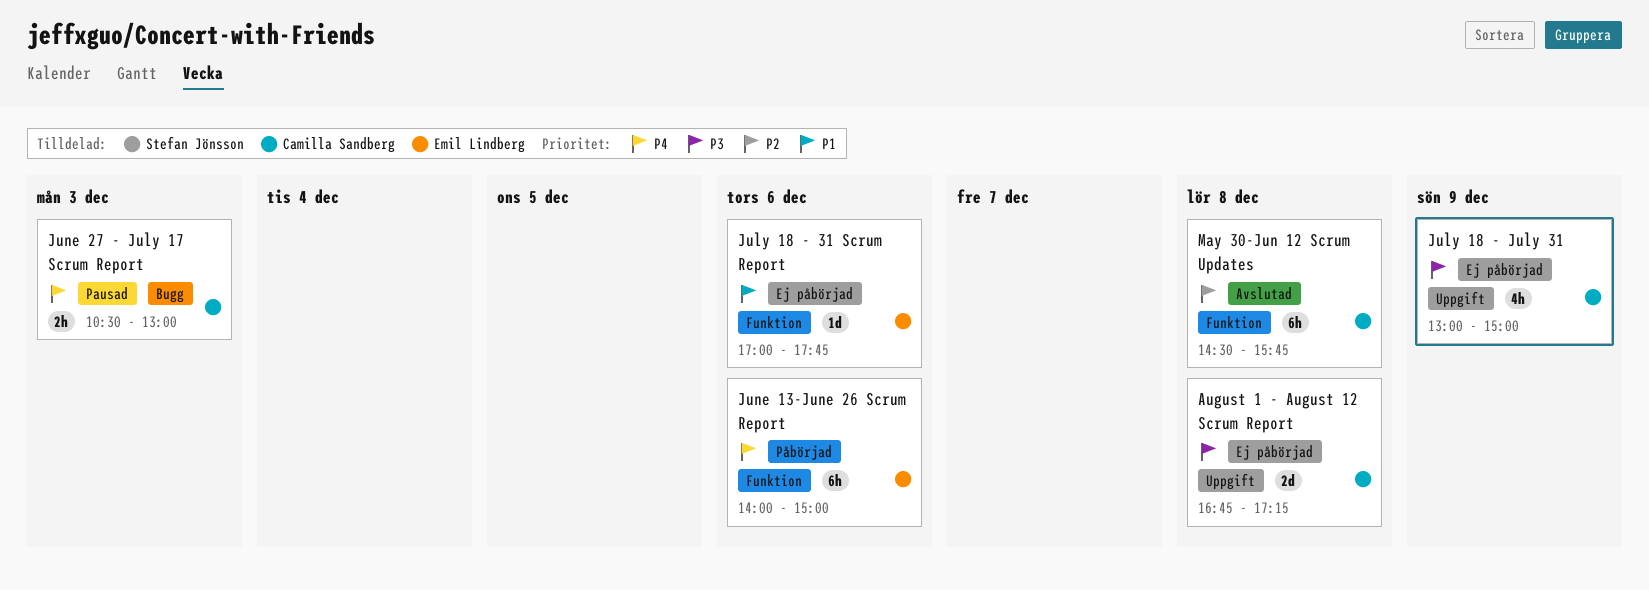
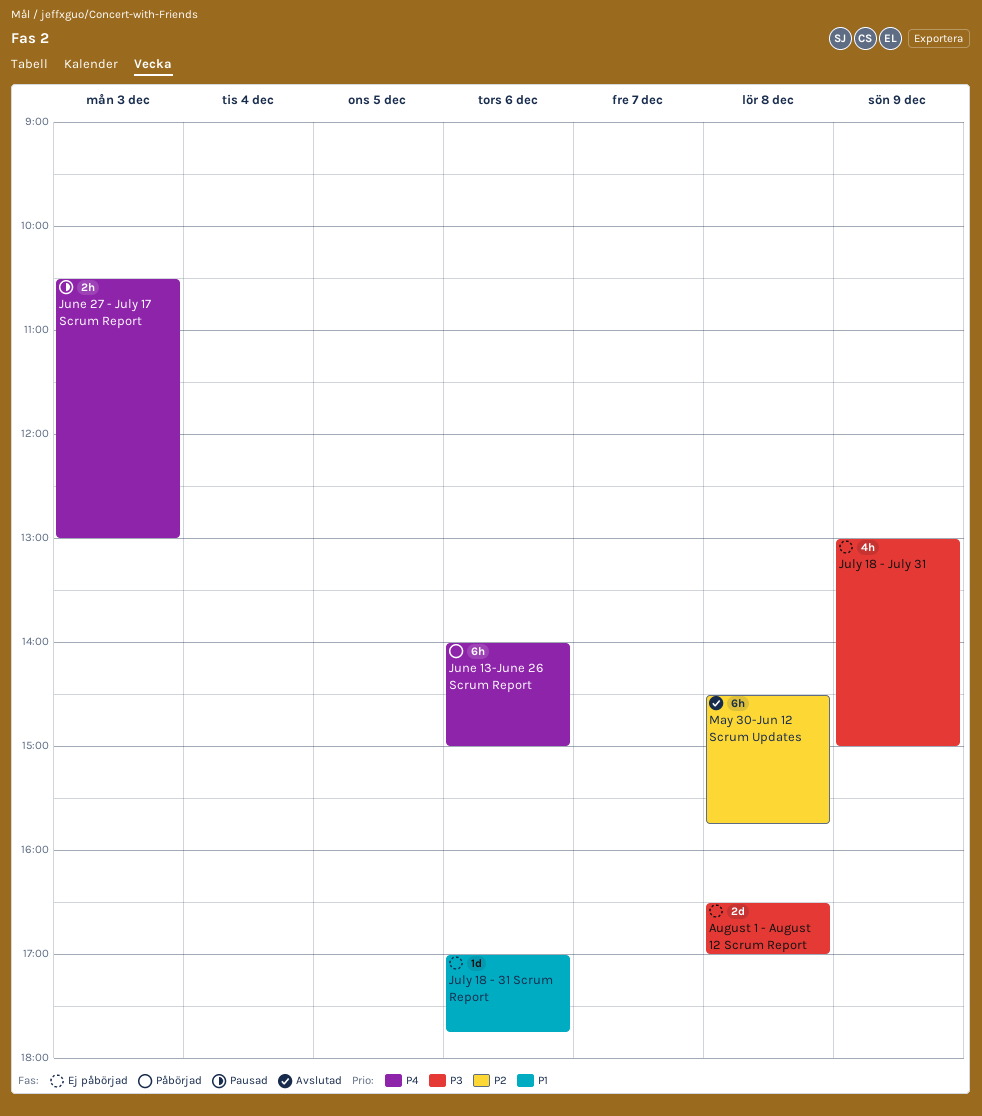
August 1 - August 12 Scrum Report, begins: 16:45 -> 16:30
August 1 - August 12 Scrum Report, ends: 17:15 -> 17:00

